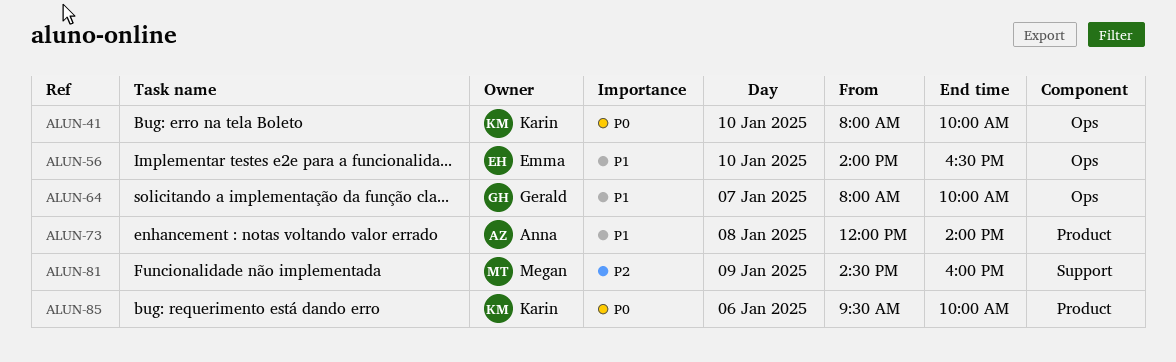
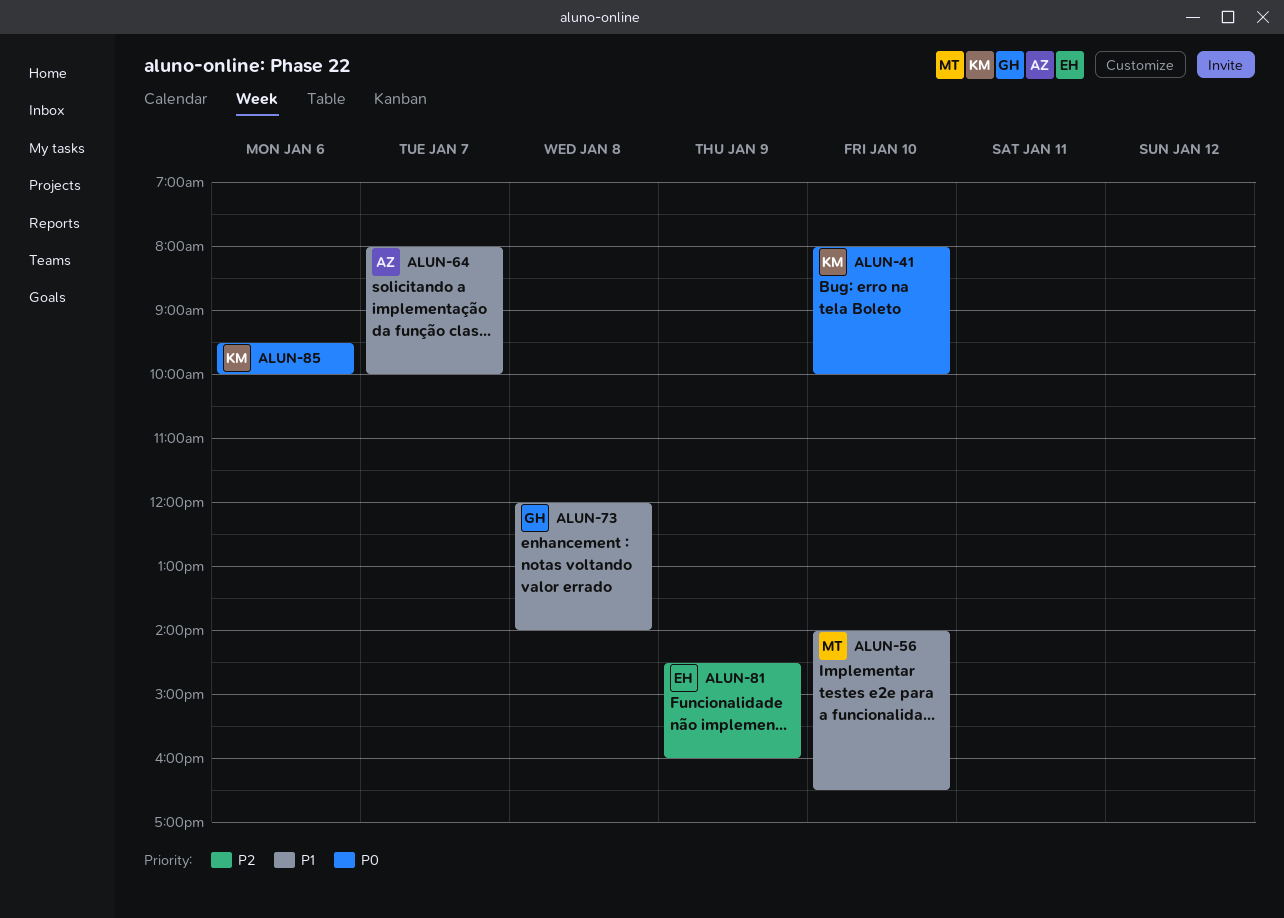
ALUN-56, owner: Emma -> Megan
ALUN-64, owner: Gerald -> Anna
ALUN-73, owner: Anna -> Gerald
ALUN-81, owner: Megan -> Emma

